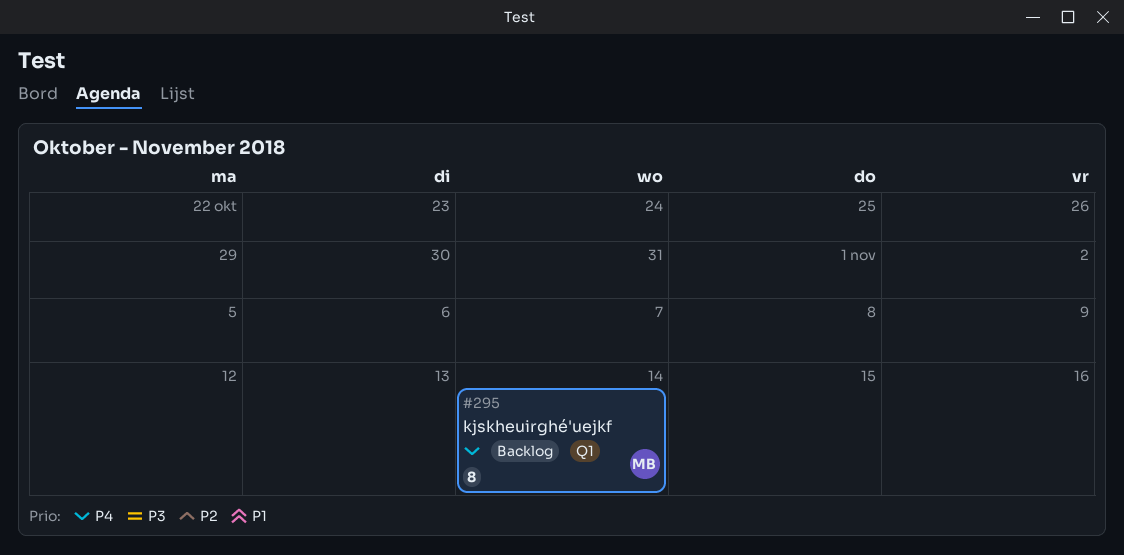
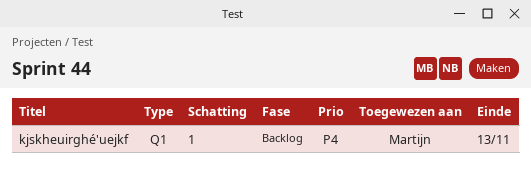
kjskheuirghé'uejkf, estimate: 8 -> 1
kjskheuirghé'uejkf, due: Nov 14 -> Nov 13

